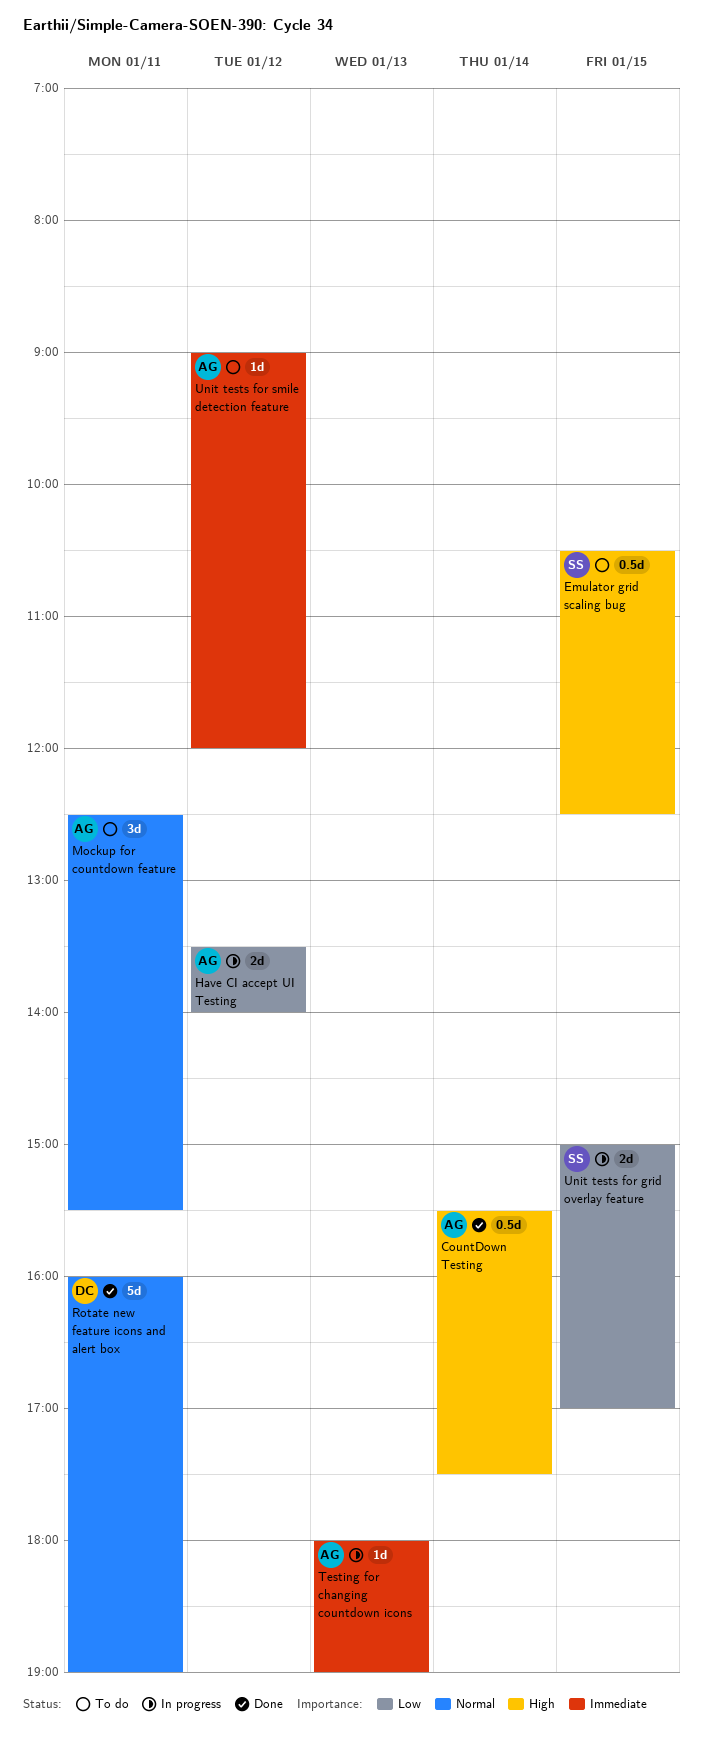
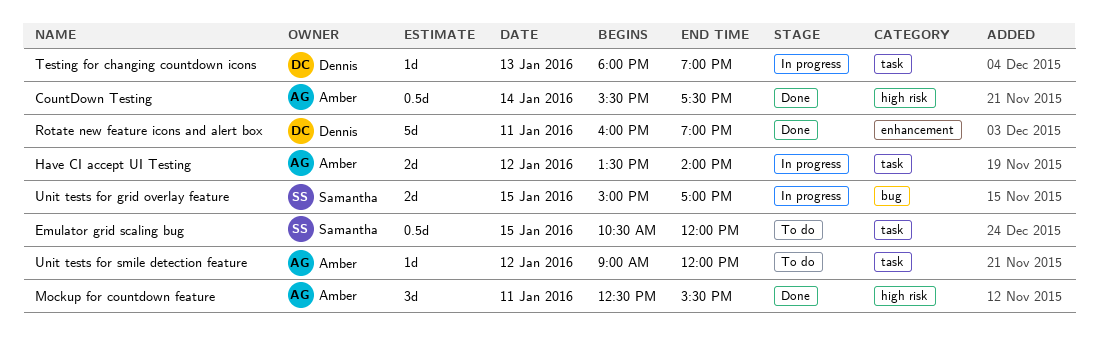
Emulator grid scaling bug, ends: 12:30 -> 12:00
Mockup for countdown feature, status: To do -> Done
Testing for changing countdown icons, owner: Amber -> Dennis

